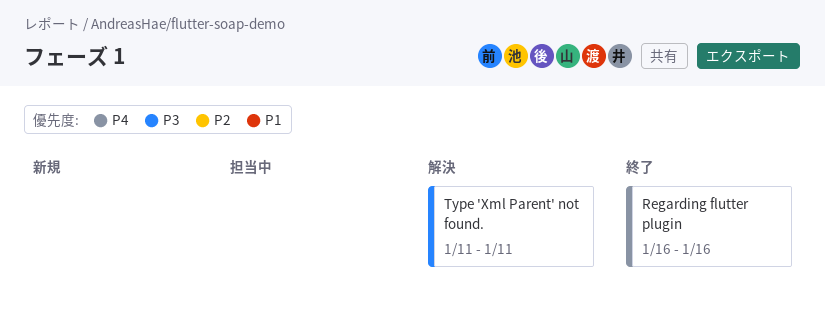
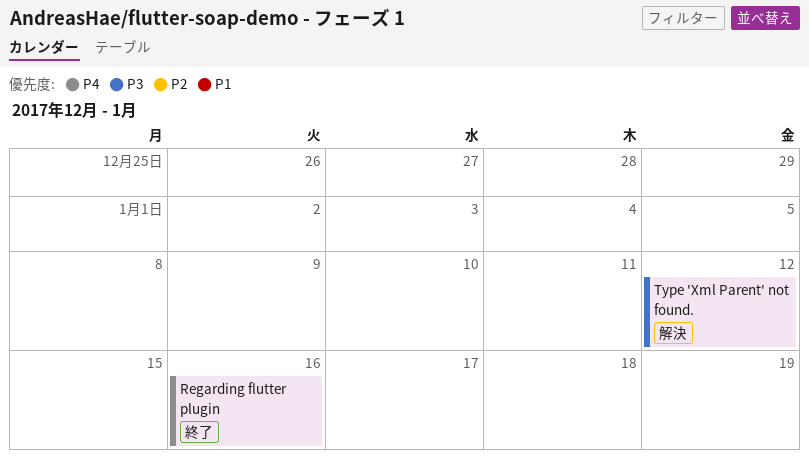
Type 'Xml Parent' not found., due: Jan 11 -> Jan 12

